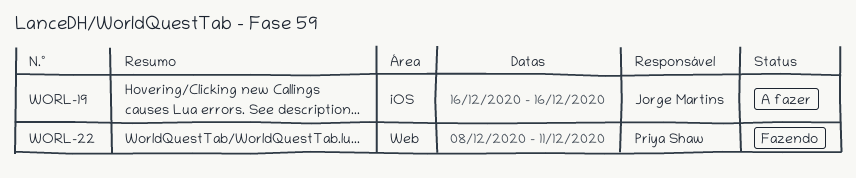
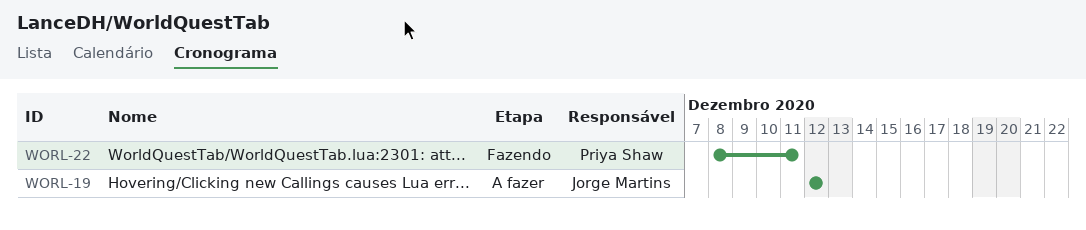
WORL-19, start: Dec 16 -> Dec 12
WORL-19, due: Dec 16 -> Dec 12

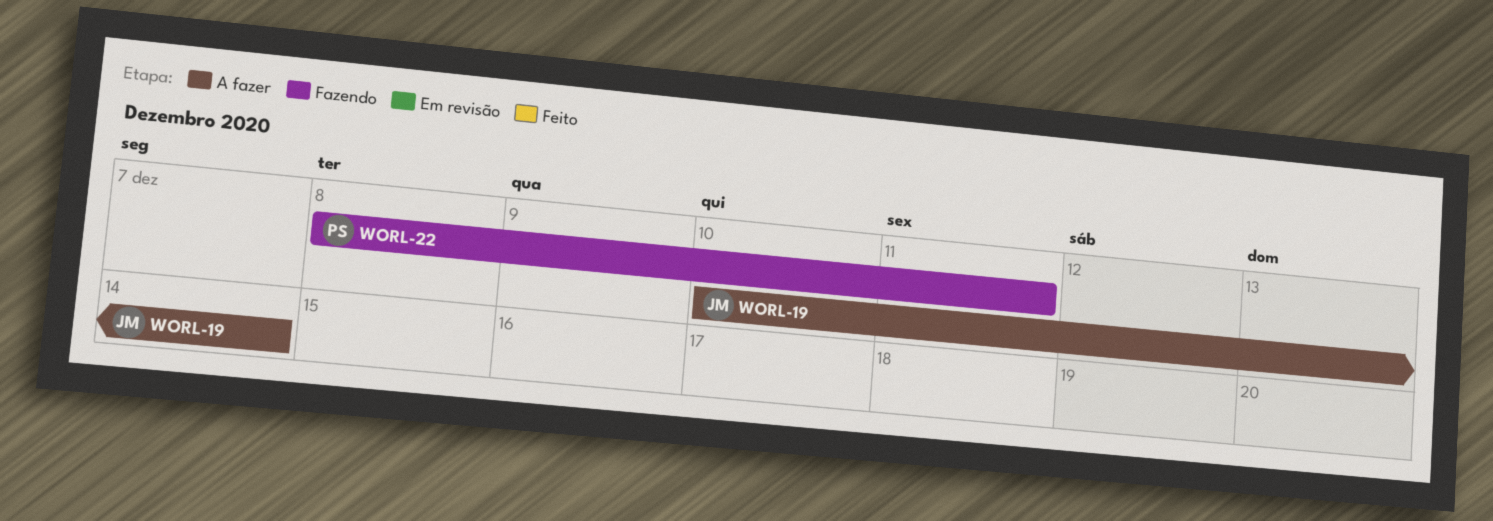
WORL-19, start: Dec 12 -> Dec 10
WORL-19, due: Dec 12 -> Dec 14

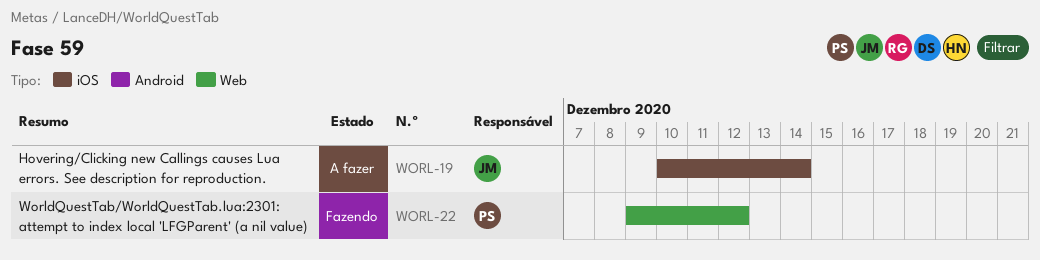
WORL-22, start: Dec 8 -> Dec 9
WORL-22, due: Dec 11 -> Dec 12

